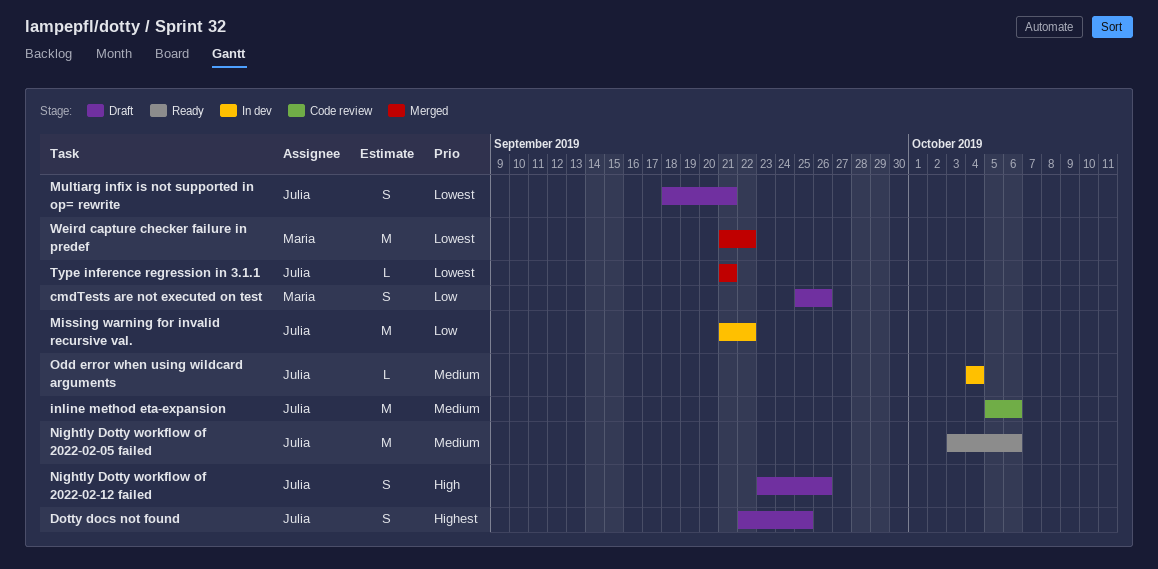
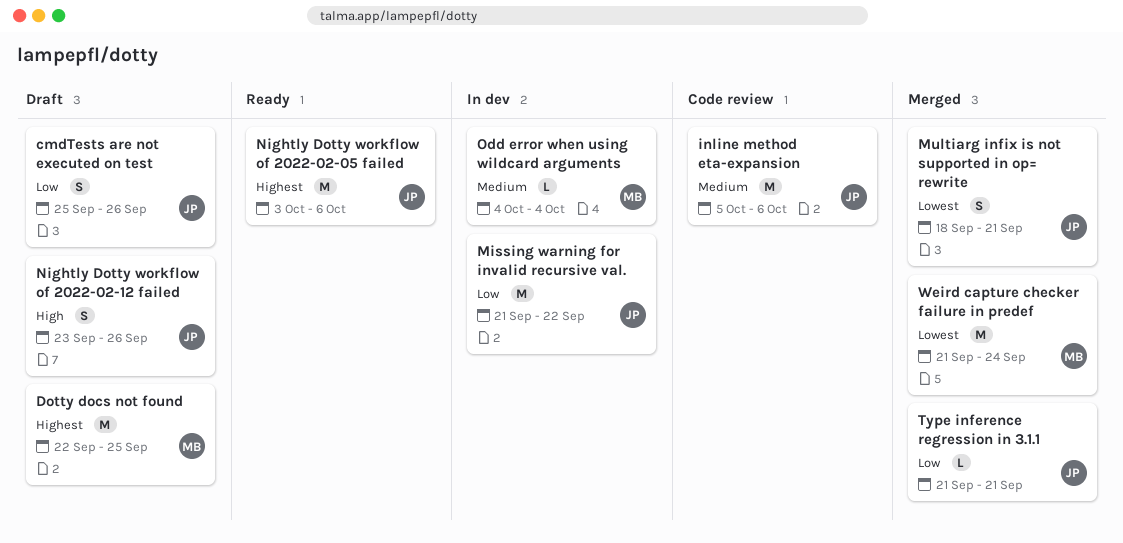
cmdTests are not executed on test, owner: Maria -> Julia
Dotty docs not found, owner: Julia -> Maria
Dotty docs not found, estimate: S -> M
Multiarg infix is not supported in op= rewrite, status: Draft -> Merged
Nightly Dotty workflow of 2022-02-05 failed, priority: Medium -> Highest
Odd error when using wildcard arguments, owner: Julia -> Maria
Type inference regression in 3.1.1, priority: Lowest -> Low
Weird capture checker failure in predef, due: Sep 22 -> Sep 24

